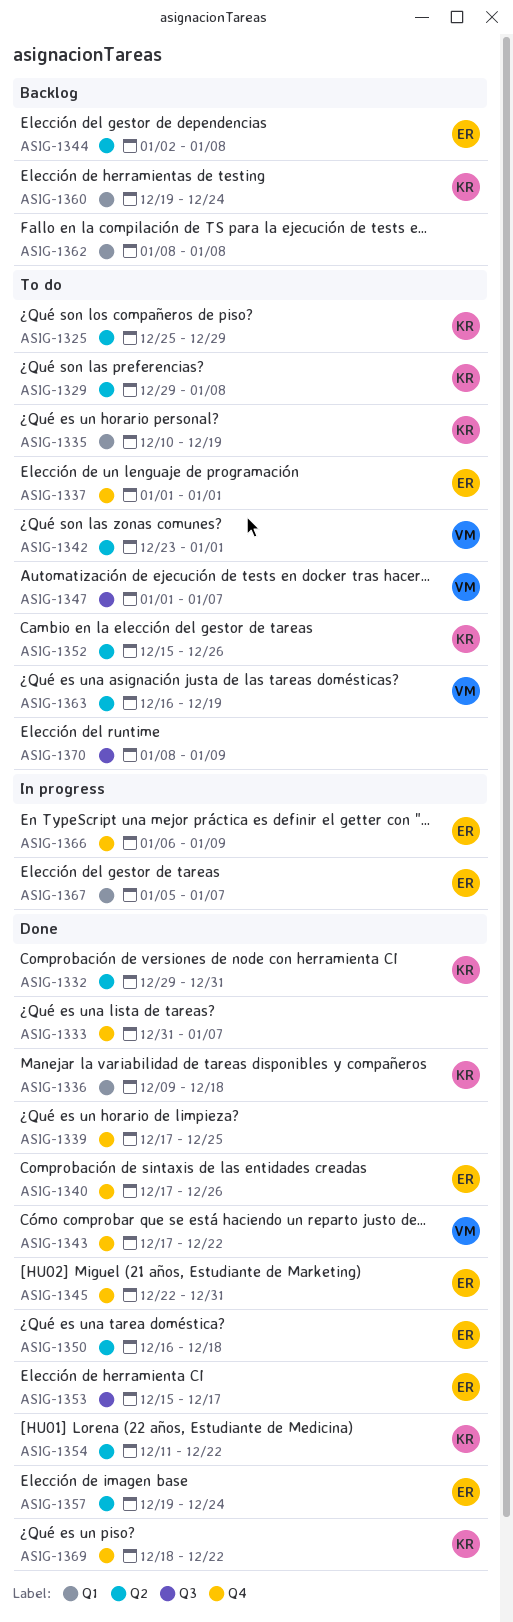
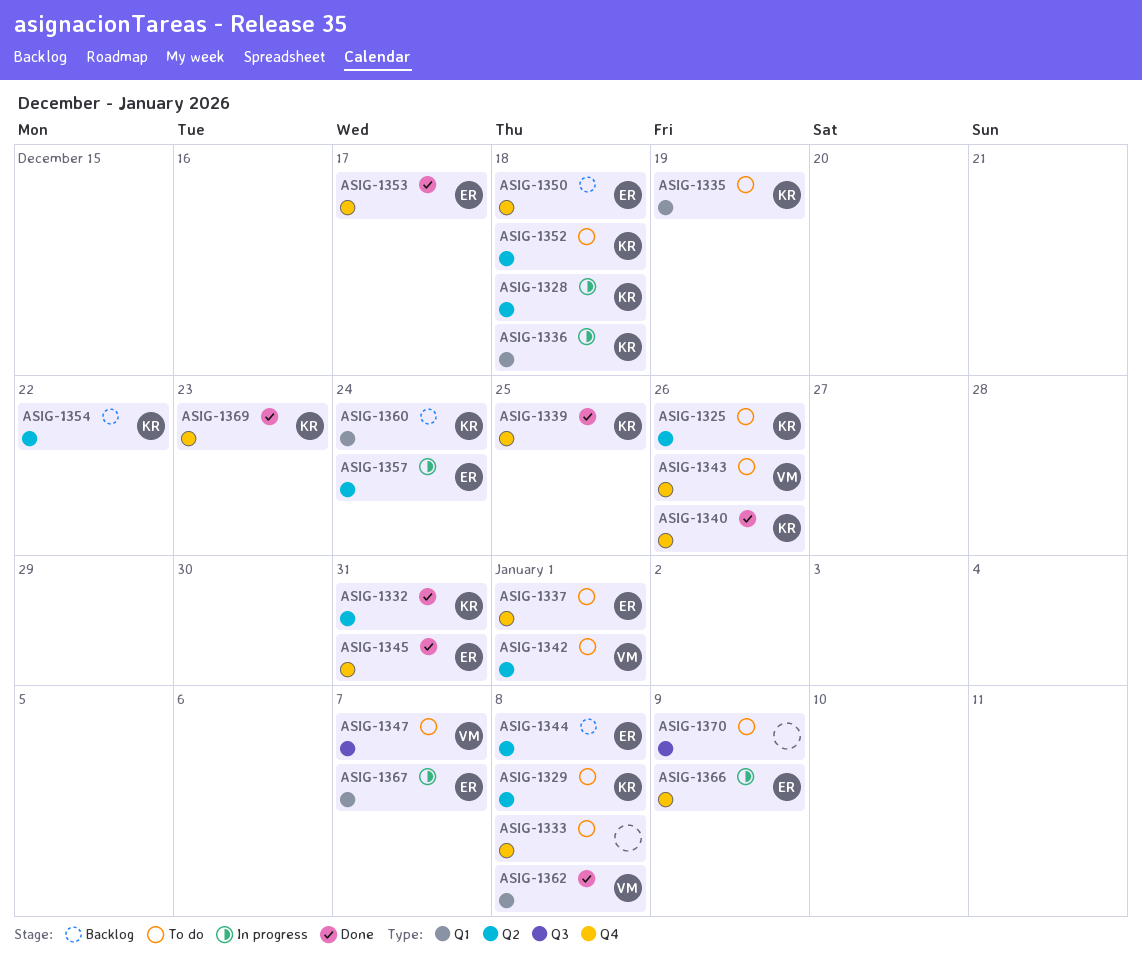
ASIG-1325, due: Dec 29 -> Dec 26
ASIG-1328: none -> present
ASIG-1333, status: Done -> To do
ASIG-1333, due: Jan 7 -> Jan 8
ASIG-1336, status: Done -> In progress
ASIG-1339, owner: none -> KR
ASIG-1340, owner: ER -> KR
ASIG-1343, status: Done -> To do
ASIG-1343, due: Dec 22 -> Dec 26
ASIG-1350, status: Done -> Backlog
ASIG-1350, label: Q2 -> Q4
ASIG-1352, due: Dec 26 -> Dec 18
ASIG-1353, label: Q3 -> Q4
ASIG-1354, status: Done -> Backlog
ASIG-1357, status: Done -> In progress
ASIG-1362, status: Backlog -> Done
ASIG-1362, owner: none -> VM
ASIG-1363: present -> none
ASIG-1369, due: Dec 22 -> Dec 23

